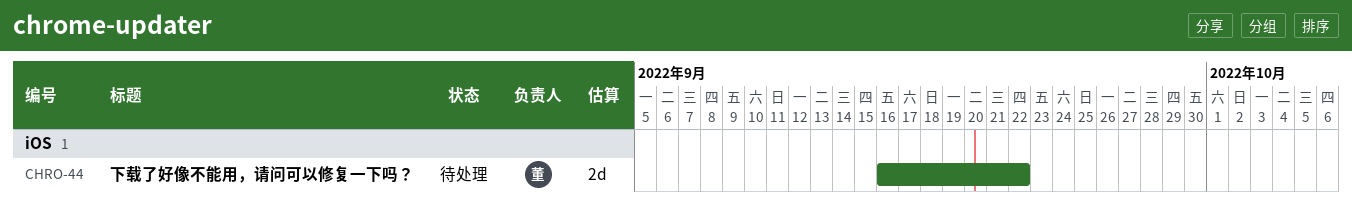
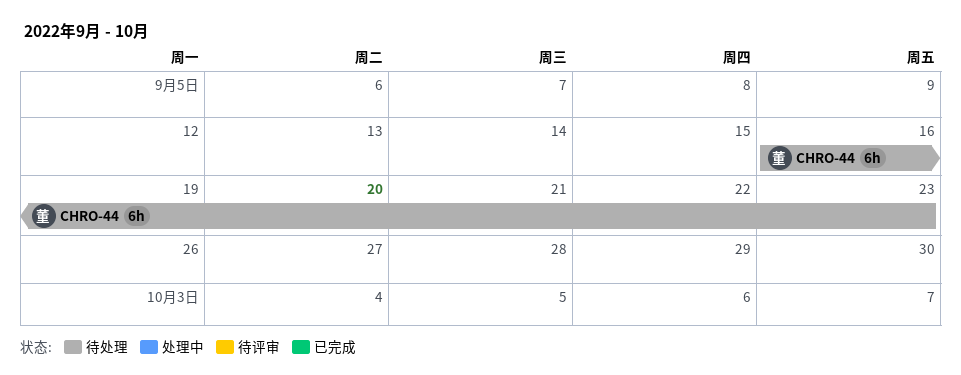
CHRO-44, estimate: 2d -> 6h
CHRO-44, due: Sep 22 -> Sep 23

